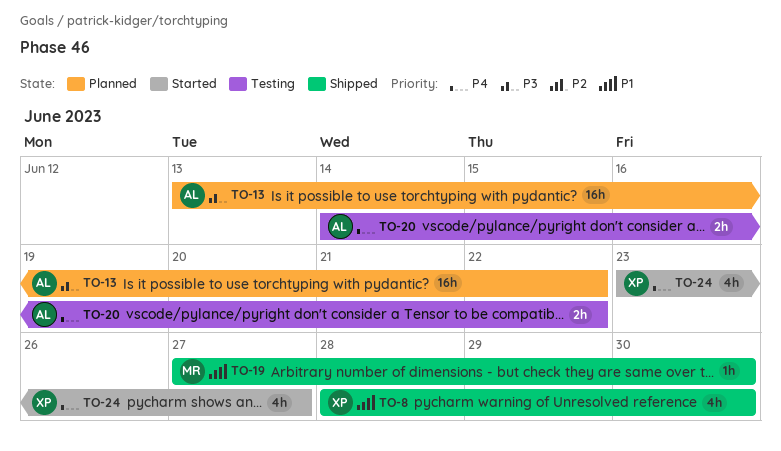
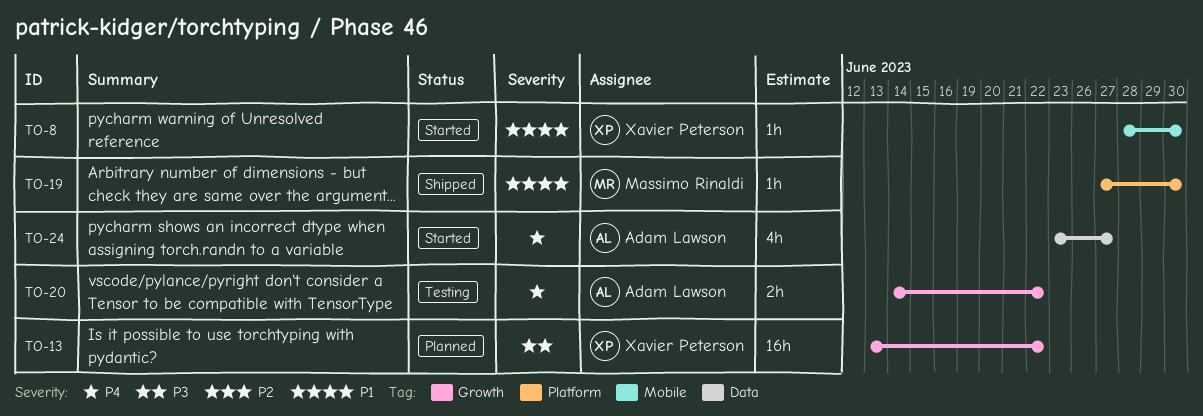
TO-8, status: Shipped -> Started
TO-8, estimate: 4h -> 1h
TO-13, owner: Adam Lawson -> Xavier Peterson
TO-24, owner: Xavier Peterson -> Adam Lawson

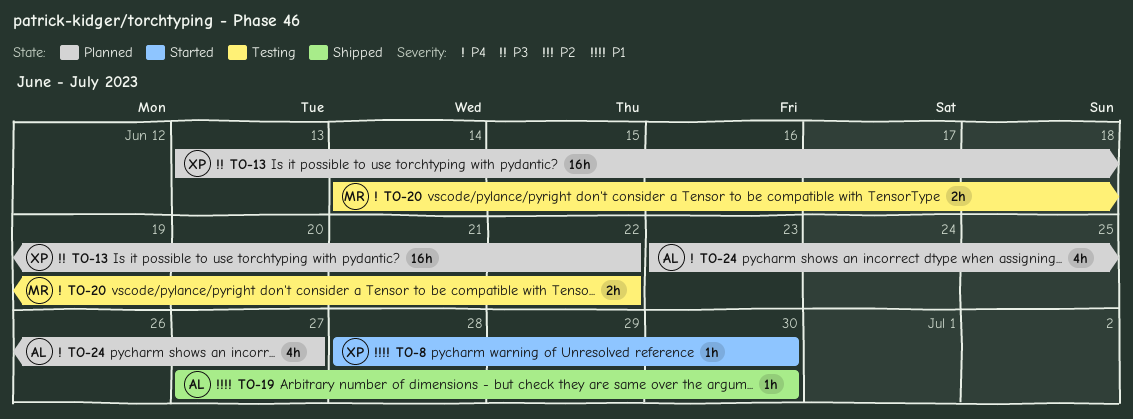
TO-19, owner: Massimo Rinaldi -> Adam Lawson
TO-20, owner: Adam Lawson -> Massimo Rinaldi
TO-24, status: Started -> Planned

